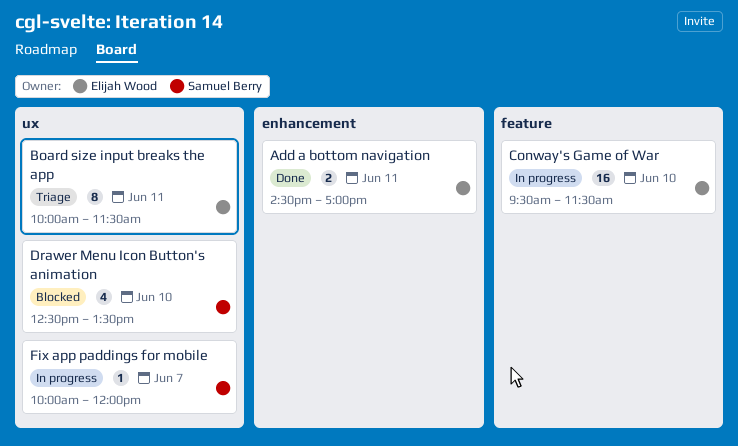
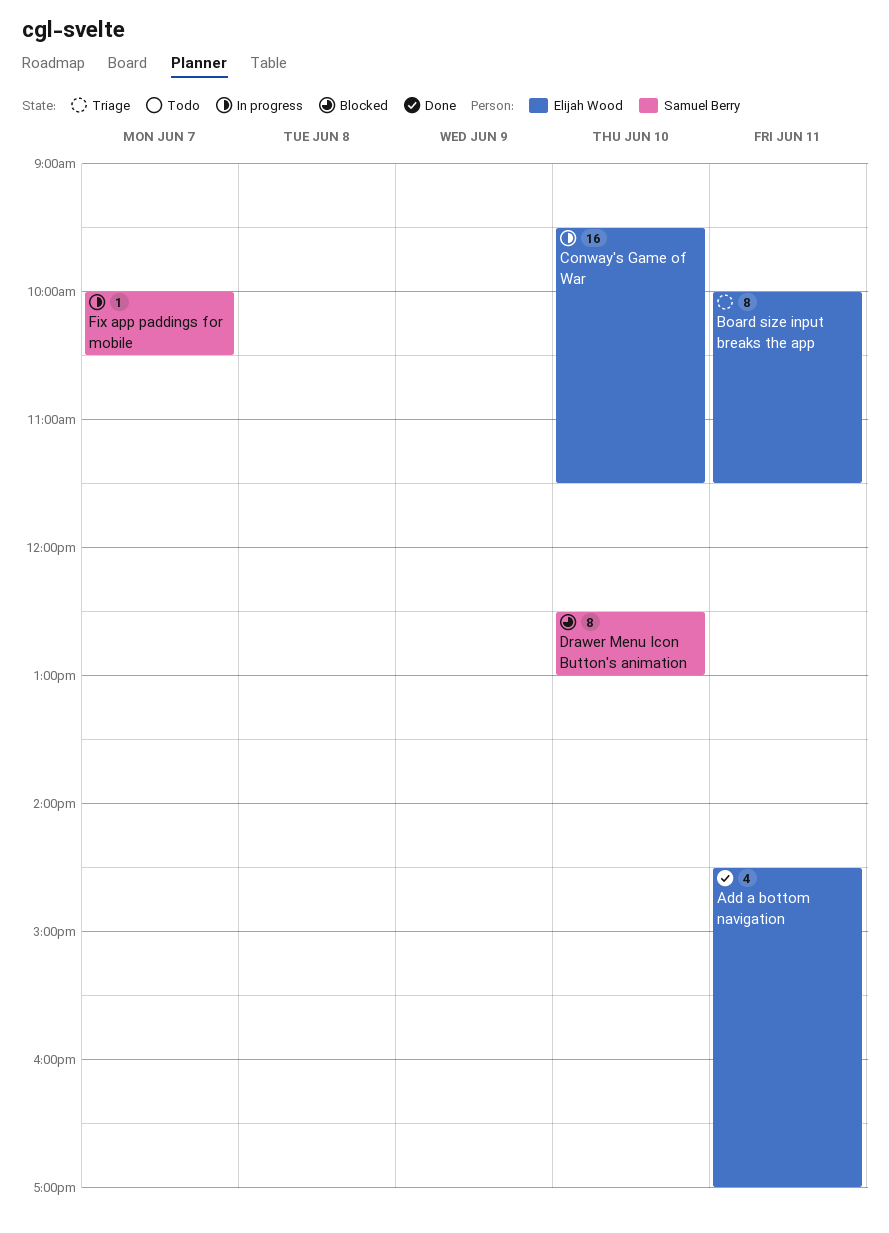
Add a bottom navigation, estimate: 2 -> 4
Drawer Menu Icon Button's animation, estimate: 4 -> 8
Drawer Menu Icon Button's animation, ends: 13:30 -> 13:00
Fix app paddings for mobile, ends: 12:00 -> 10:30

